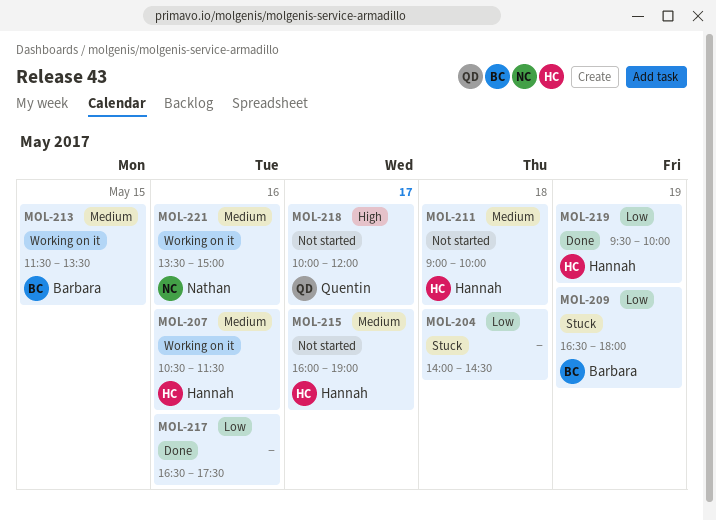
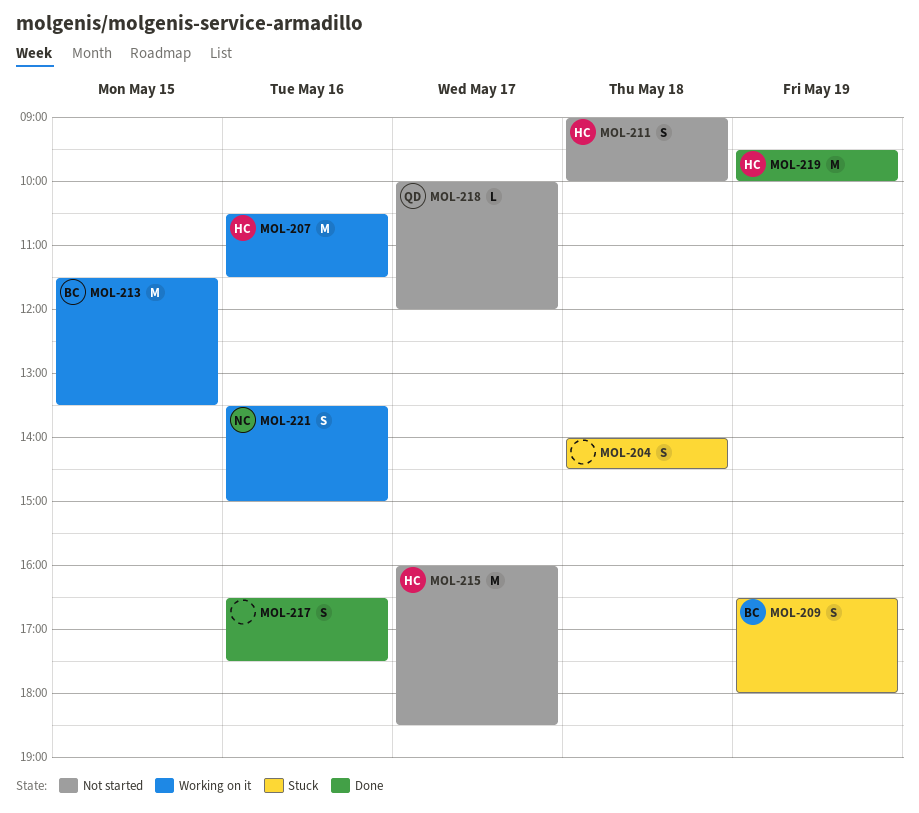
MOL-215, ends: 19:00 -> 18:30

